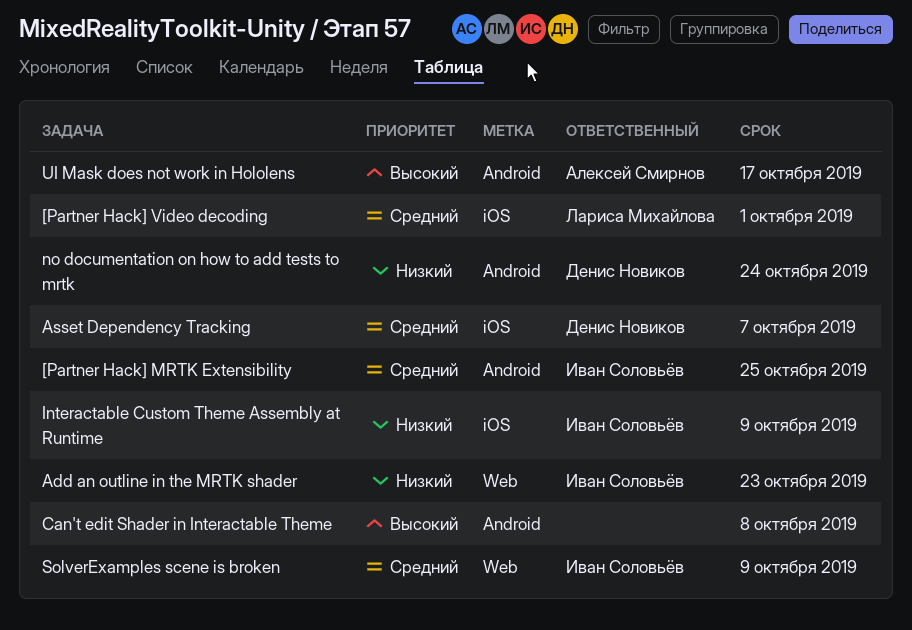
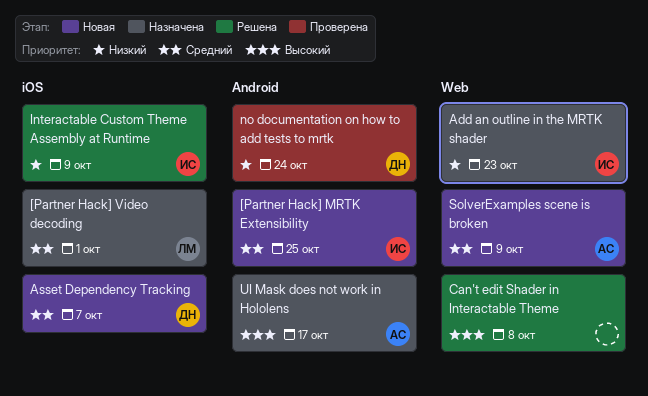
Can't edit Shader in Interactable Theme, label: Android -> Web
SolverExamples scene is broken, owner: Иван Соловьёв -> Алексей Смирнов

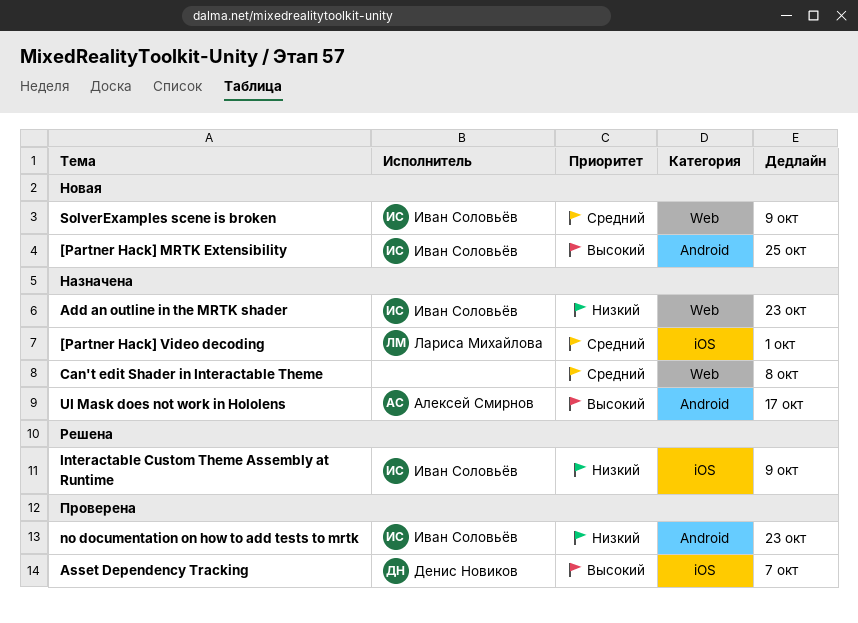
[Partner Hack] MRTK Extensibility, priority: Средний -> Высокий
Asset Dependency Tracking, status: Новая -> Проверена
Asset Dependency Tracking, priority: Средний -> Высокий
Can't edit Shader in Interactable Theme, status: Решена -> Назначена
Can't edit Shader in Interactable Theme, priority: Высокий -> Средний
no documentation on how to add tests to mrtk, owner: Денис Новиков -> Иван Соловьёв
no documentation on how to add tests to mrtk, due: Oct 24 -> Oct 23
SolverExamples scene is broken, owner: Алексей Смирнов -> Иван Соловьёв

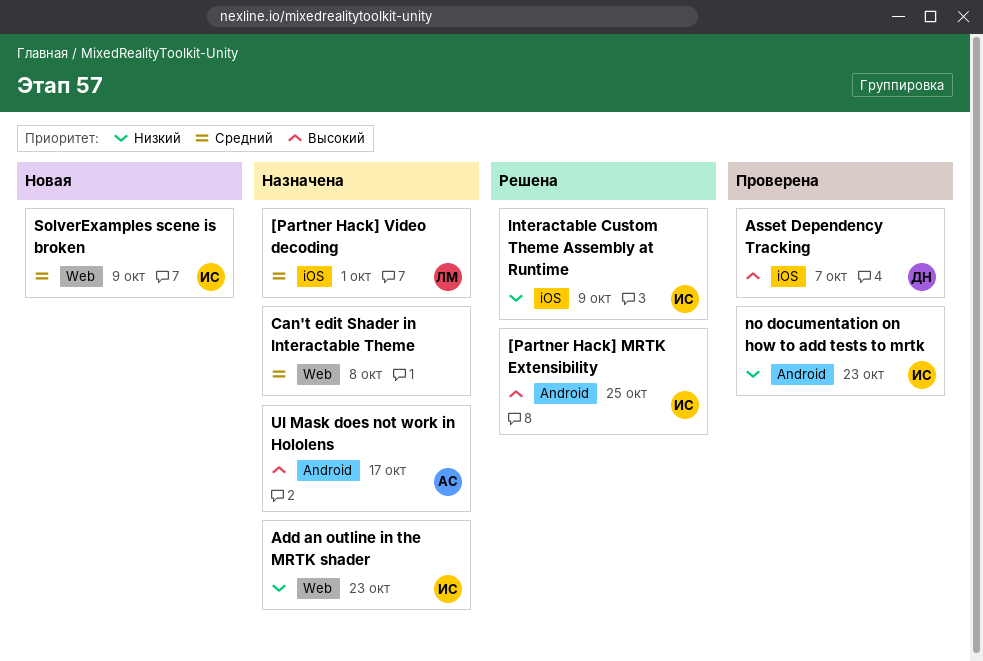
[Partner Hack] MRTK Extensibility, status: Новая -> Решена

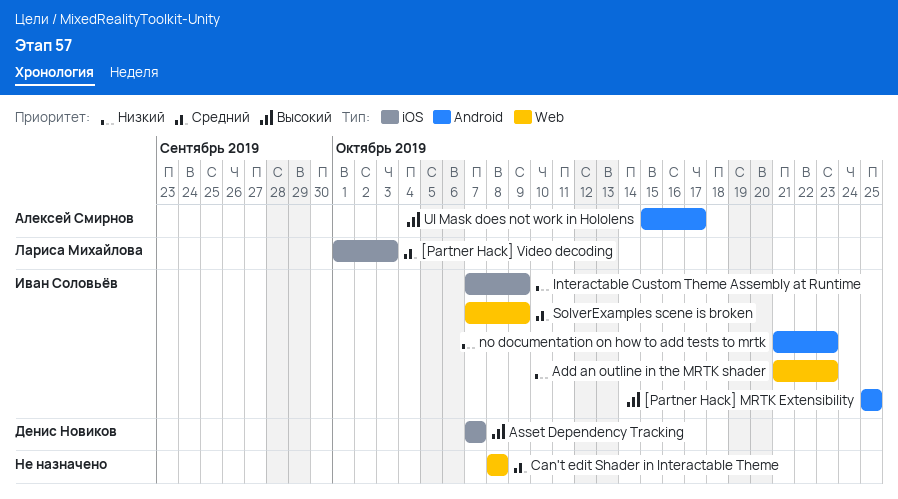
[Partner Hack] Video decoding, due: Oct 1 -> Oct 3

